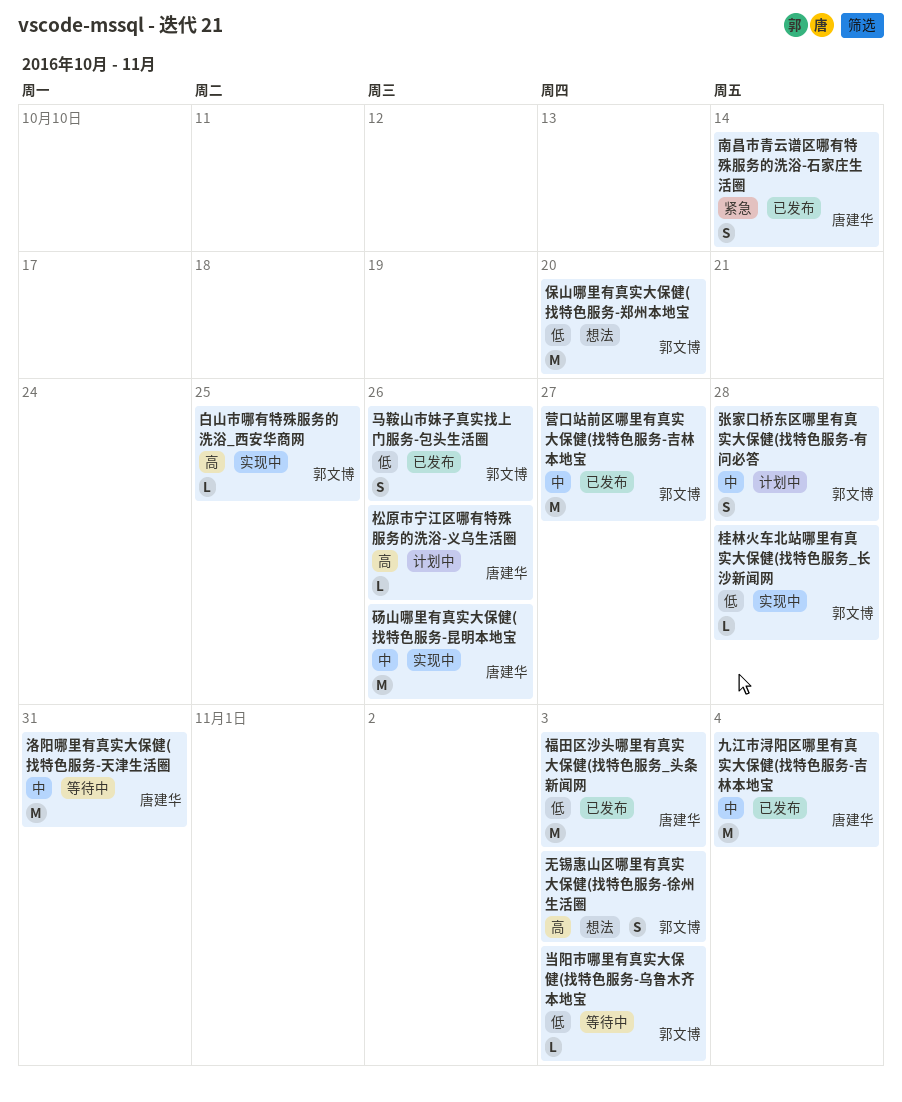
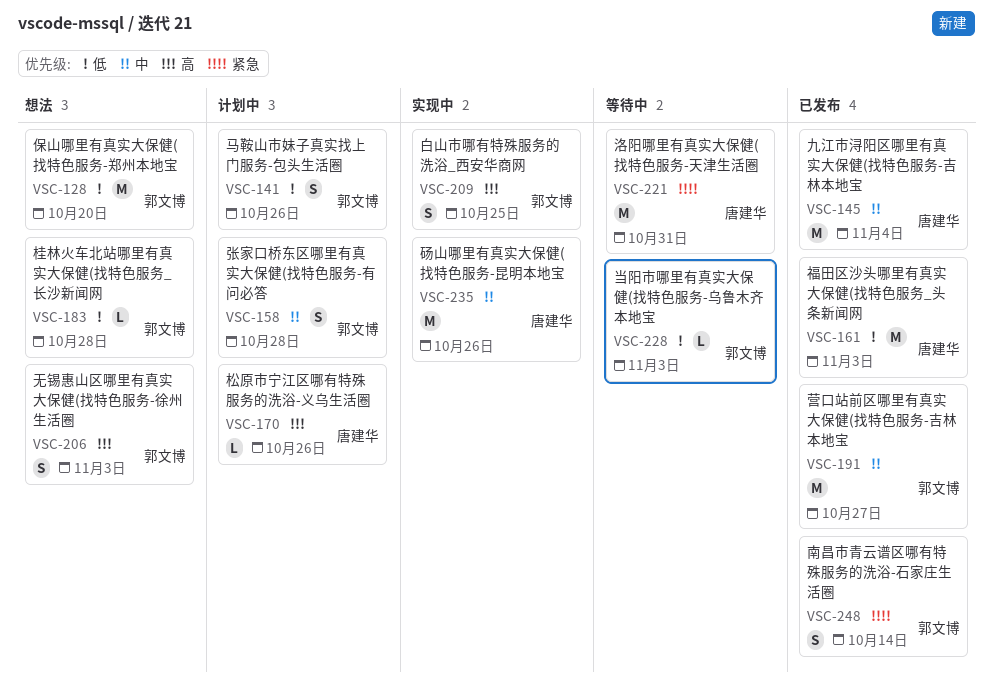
南昌市青云谱区哪有特殊服务的洗浴-石家庄生活圈, owner: 唐建华 -> 郭文博
桂林火车北站哪里有真实大保健(找特色服务_长沙新闻网, status: 实现中 -> 想法
洛阳哪里有真实大保健(找特色服务-天津生活圈, priority: 中 -> 紧急
白山市哪有特殊服务的洗浴_西安华商网, estimate: L -> S
马鞍山市妹子真实找上门服务-包头生活圈, status: 已发布 -> 计划中

